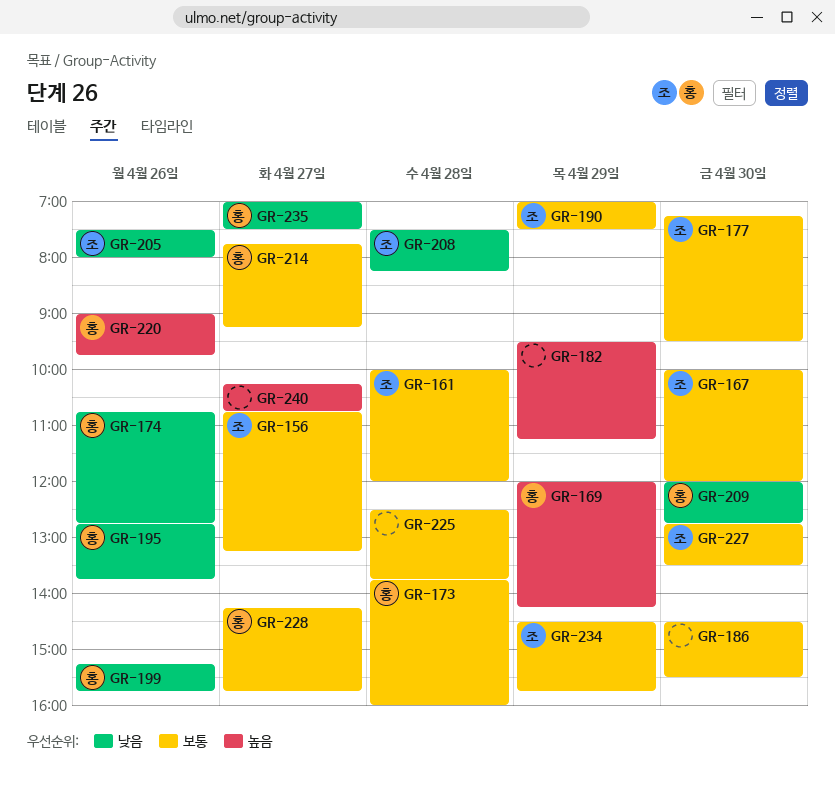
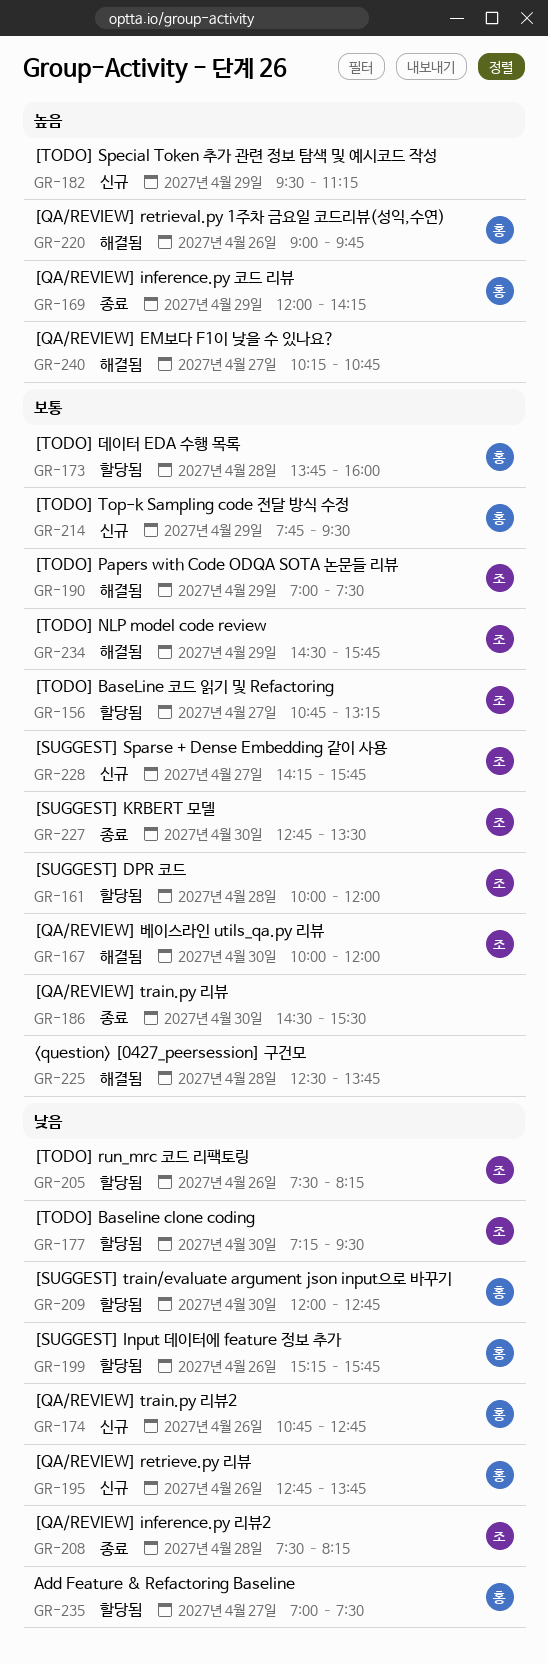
GR-177, priority: 보통 -> 낮음
GR-205, ends: 08:00 -> 08:15
GR-214, day: Apr 27 -> Apr 29
GR-214, ends: 09:15 -> 09:30
GR-228, owner: 홍 -> 조

